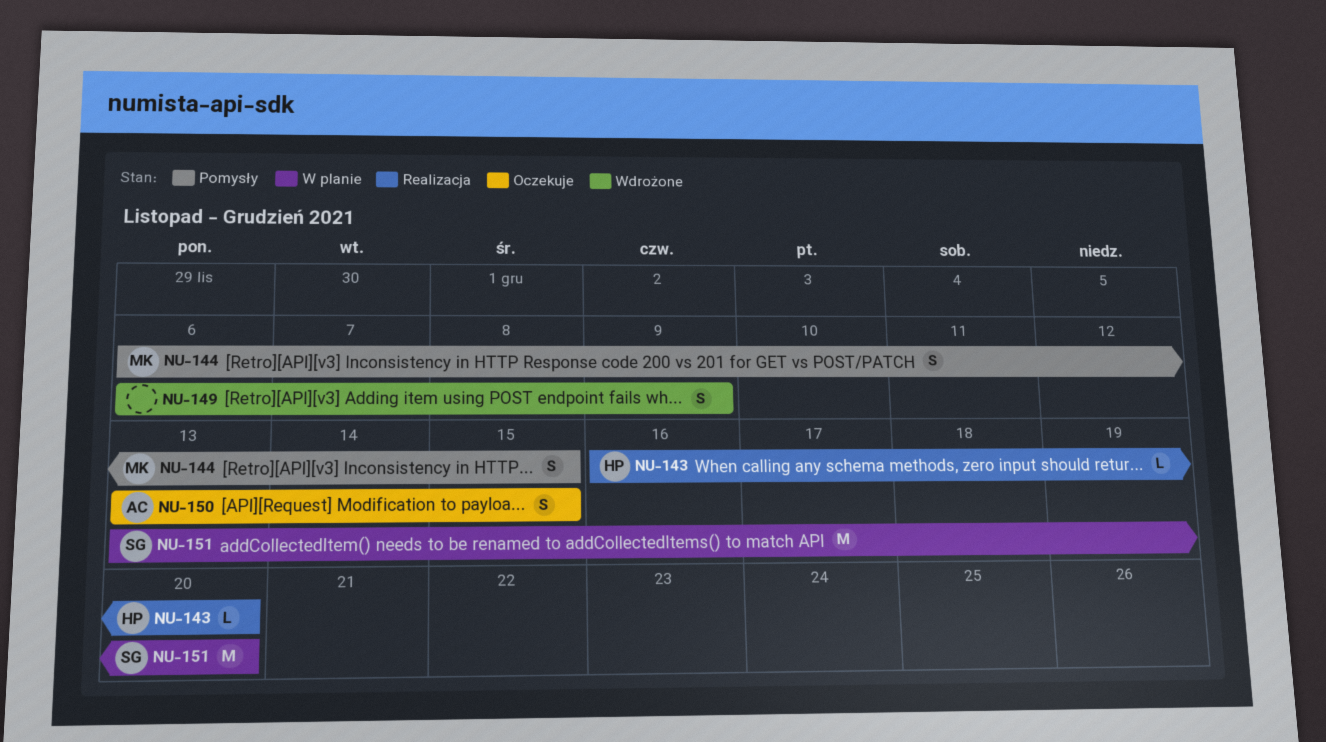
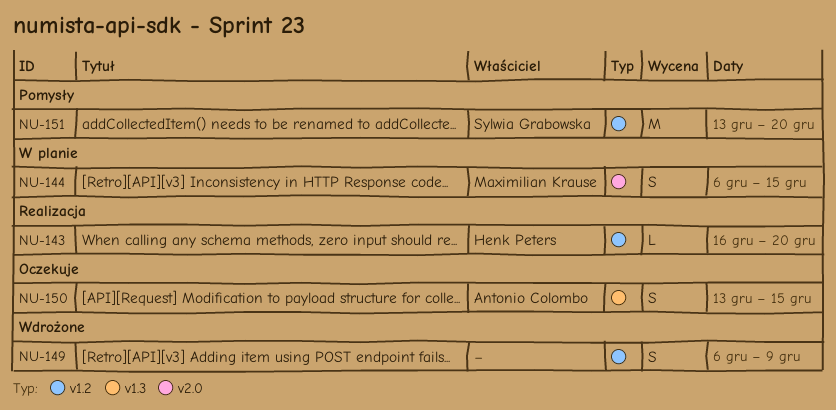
NU-144, status: Pomysły -> W planie
NU-151, status: W planie -> Pomysły

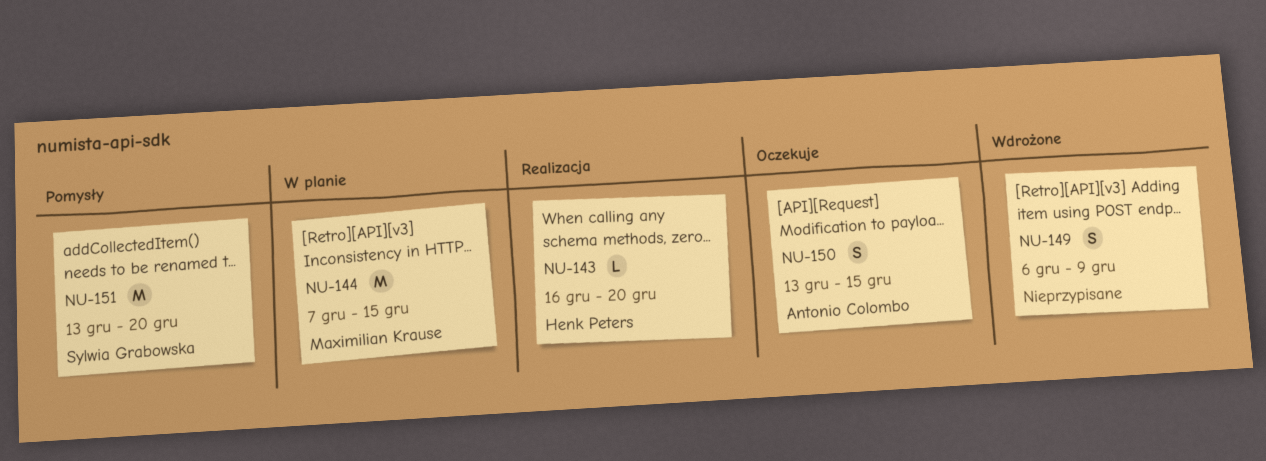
NU-144, estimate: S -> M
NU-144, start: Dec 6 -> Dec 7

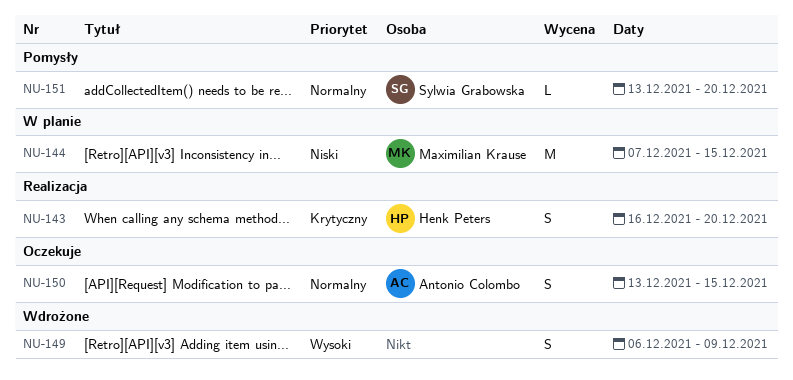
NU-143, estimate: L -> S
NU-151, estimate: M -> L

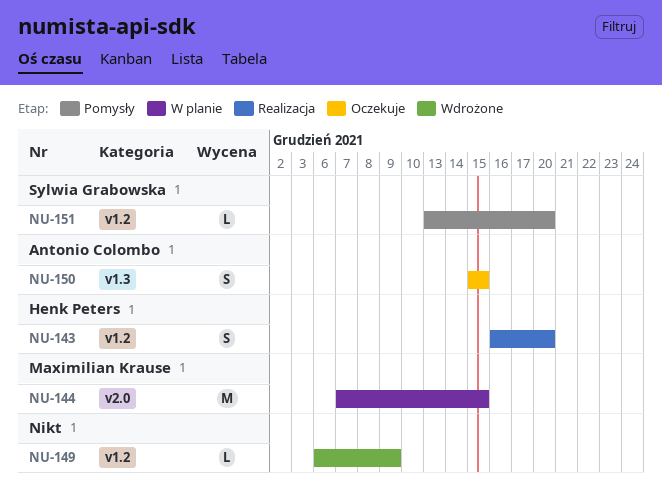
NU-149, estimate: S -> L
NU-150, start: Dec 13 -> Dec 15

